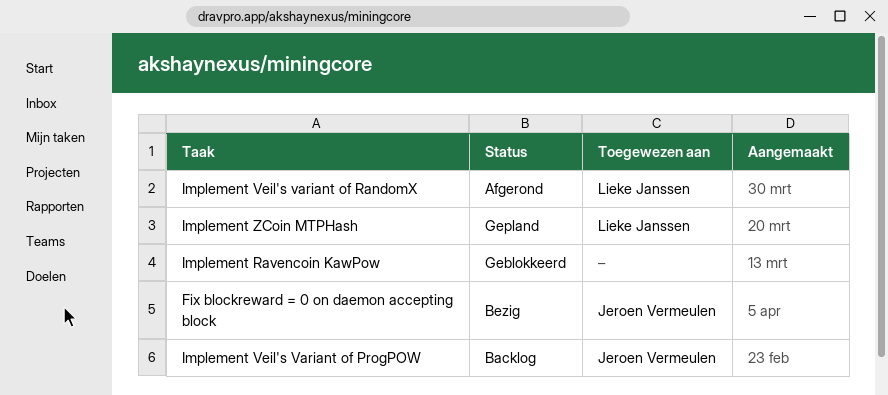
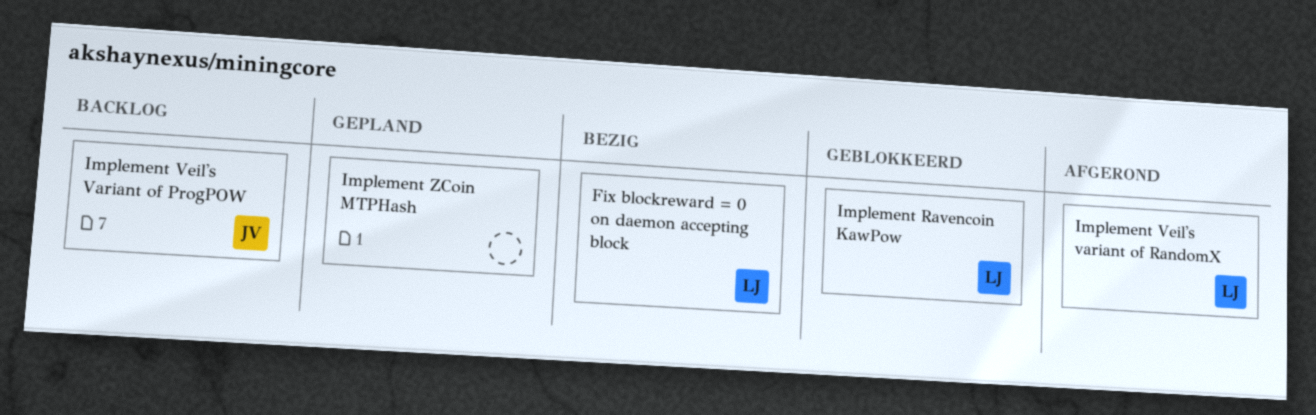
Fix blockreward = 0 on daemon accepting block, owner: Jeroen Vermeulen -> Lieke Janssen
Implement Ravencoin KawPow, owner: none -> Lieke Janssen
Implement ZCoin MTPHash, owner: Lieke Janssen -> none

